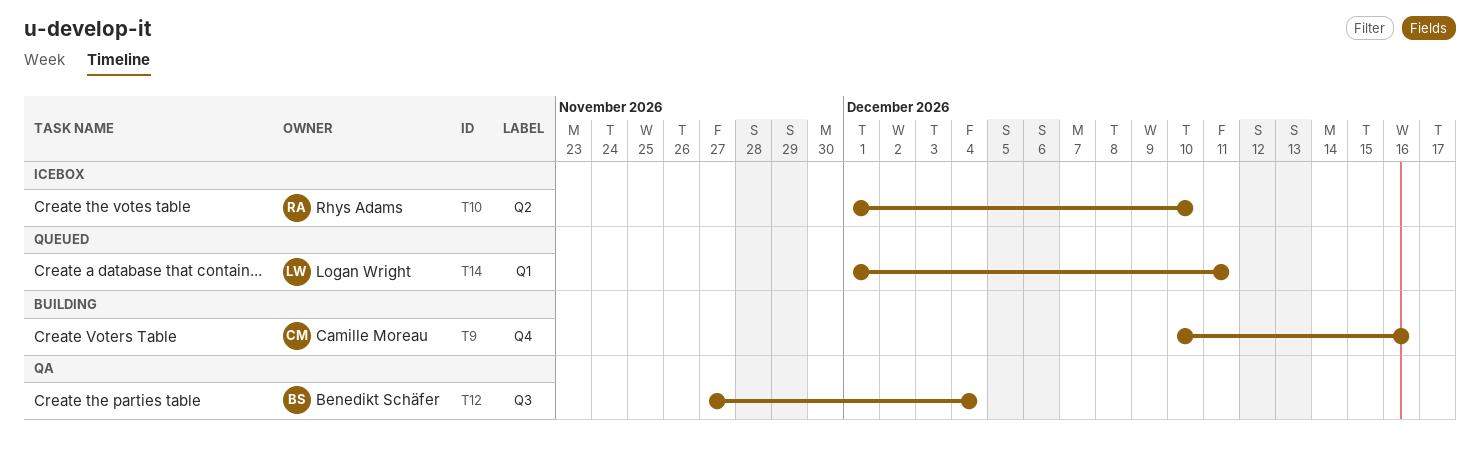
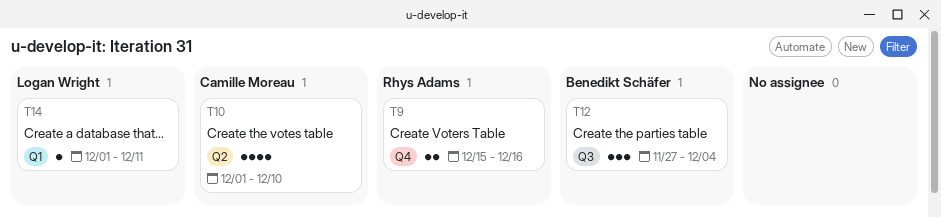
T9, owner: Camille Moreau -> Rhys Adams
T9, start: Dec 10 -> Dec 15
T10, owner: Rhys Adams -> Camille Moreau

